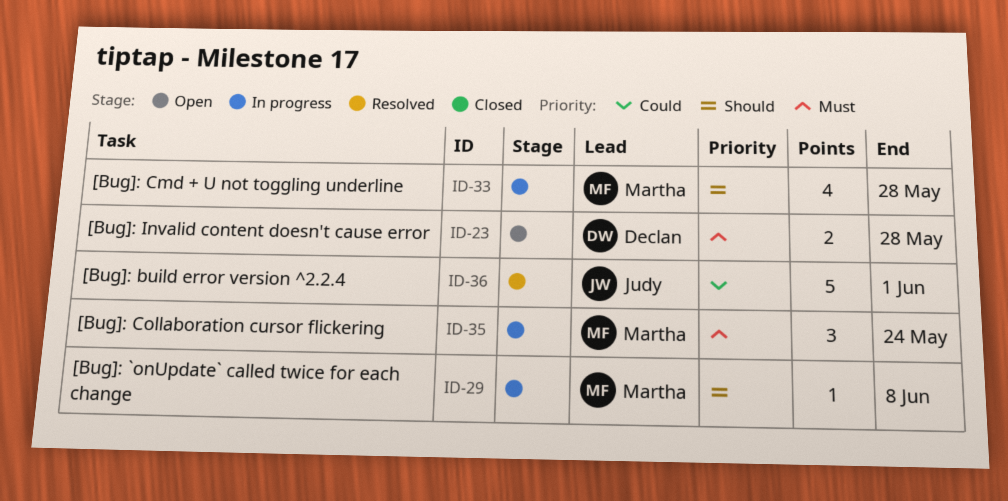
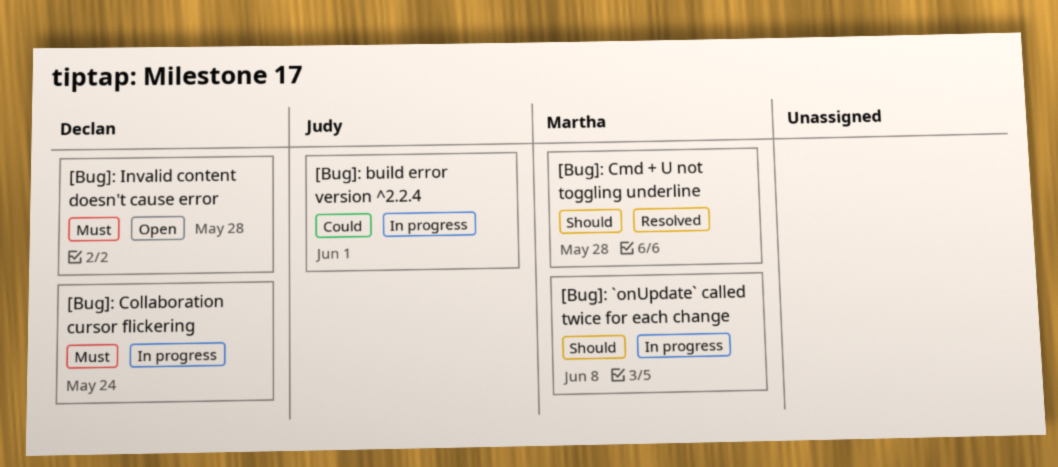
[Bug]: build error version ^2.2.4, status: Resolved -> In progress
[Bug]: Cmd + U not toggling underline, status: In progress -> Resolved
[Bug]: Collaboration cursor flickering, owner: Martha -> Declan

